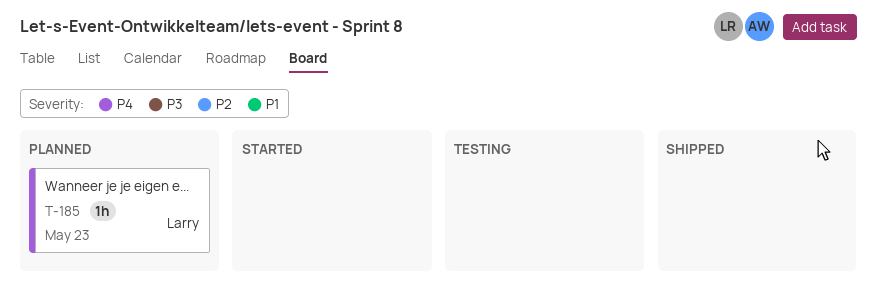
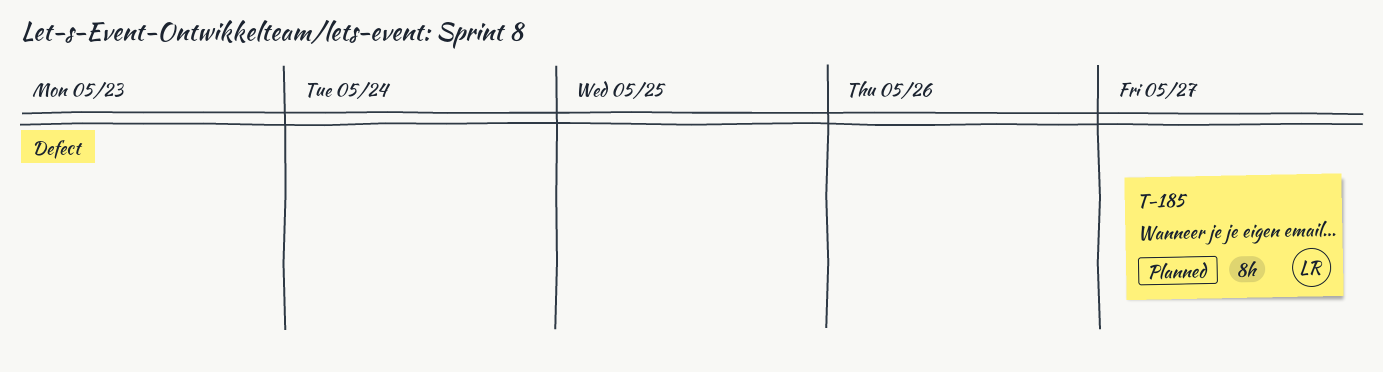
T-185, estimate: 1h -> 8h
T-185, due: May 23 -> May 27

